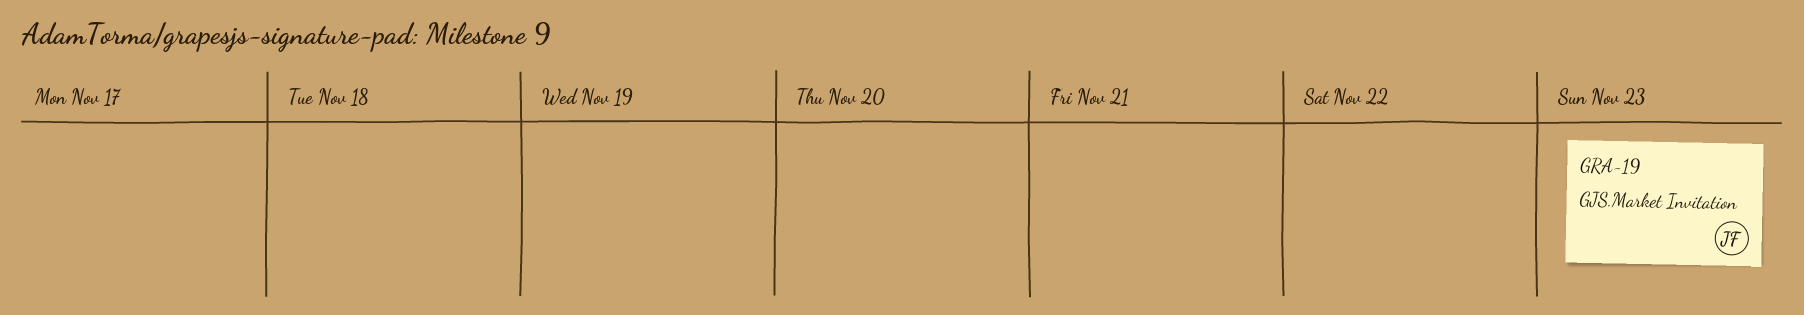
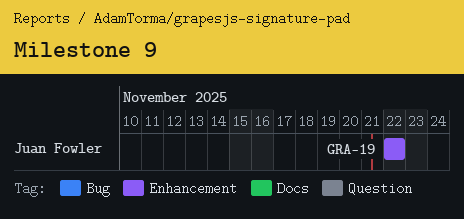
GRA-19, due: Nov 23 -> Nov 22

